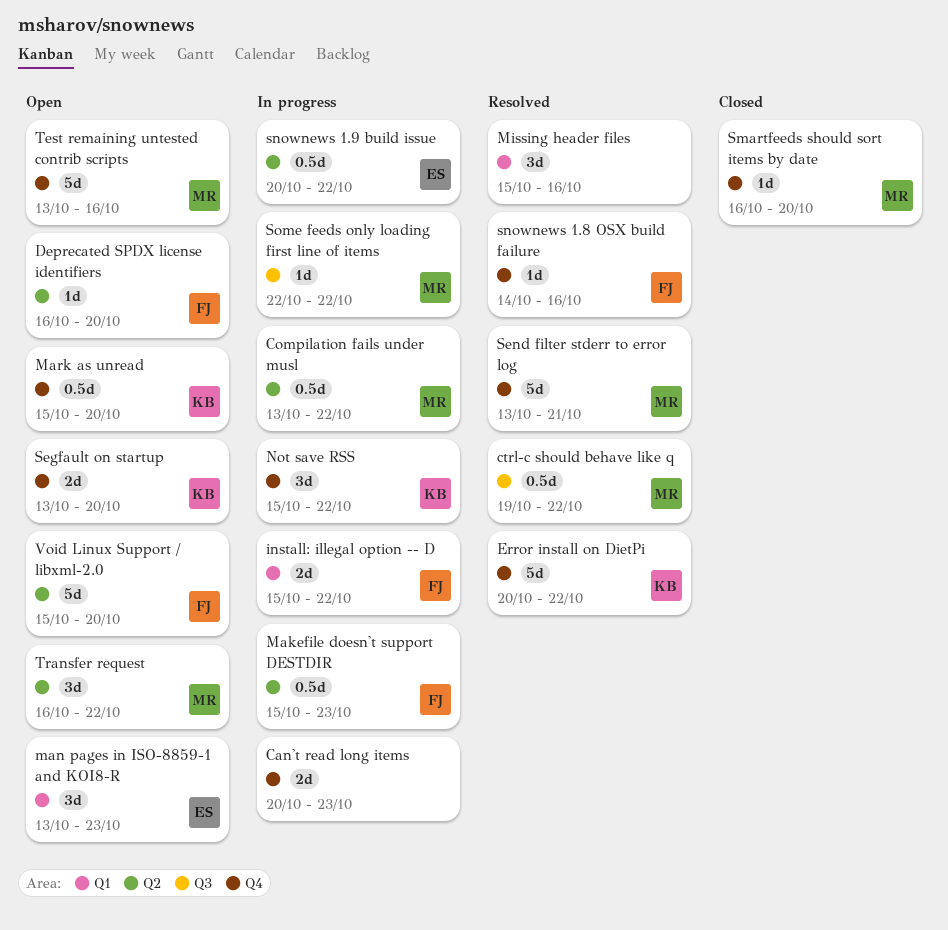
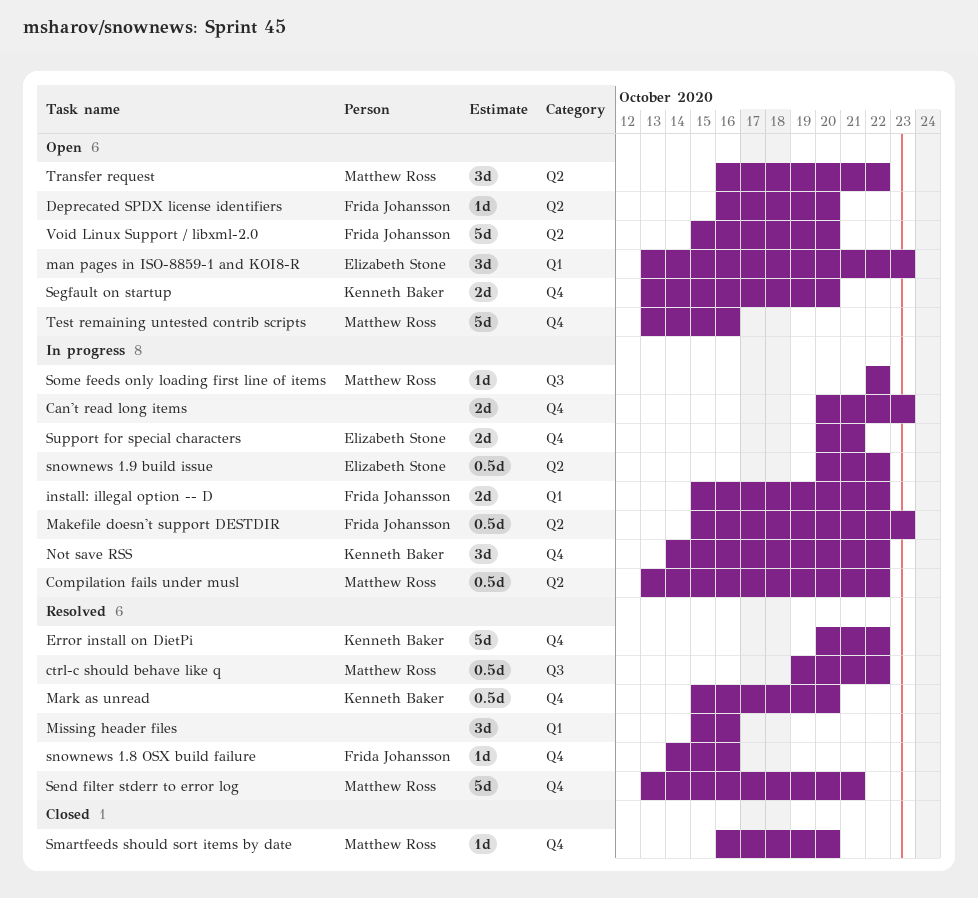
Mark as unread, status: Open -> Resolved
Not save RSS, start: Oct 15 -> Oct 14
Support for special characters: none -> present

